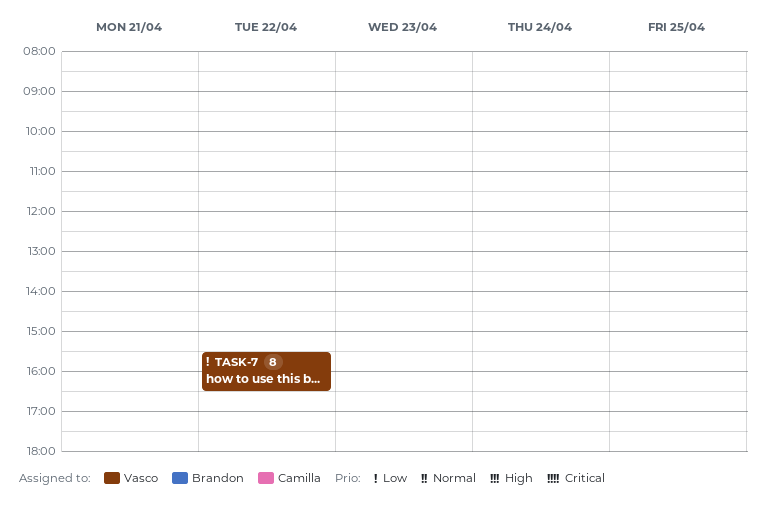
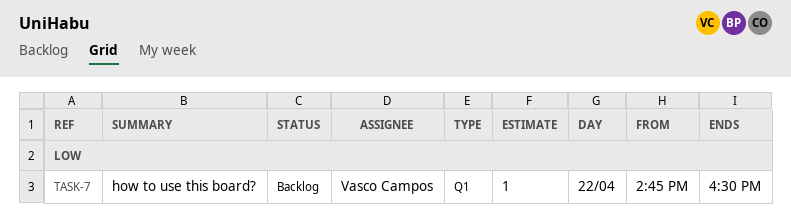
TASK-7, estimate: 8 -> 1
TASK-7, begins: 15:30 -> 14:45

